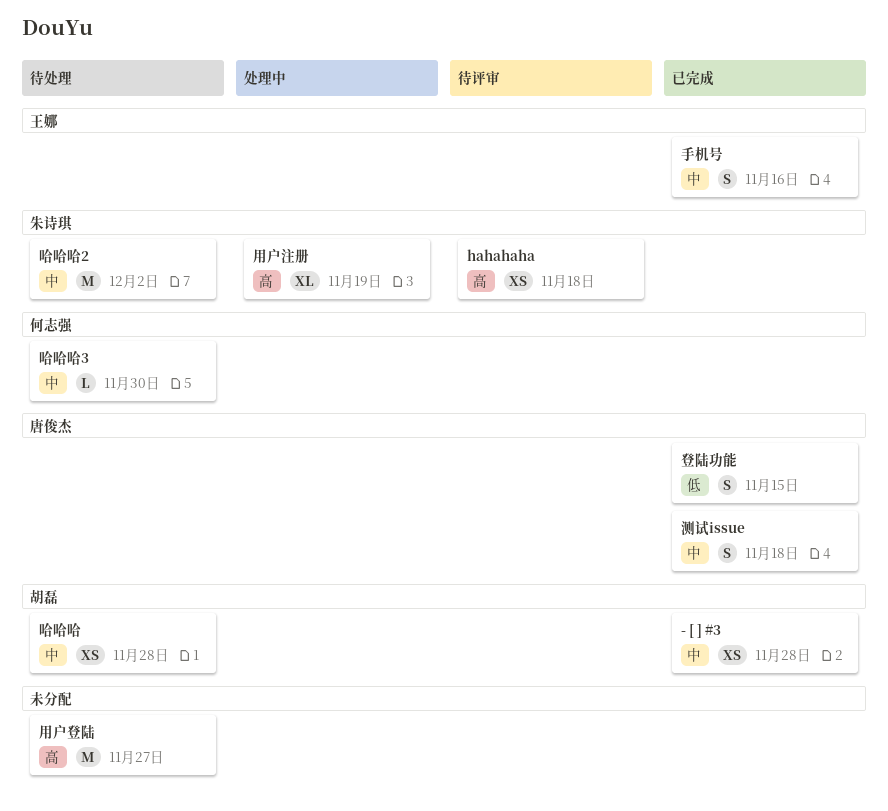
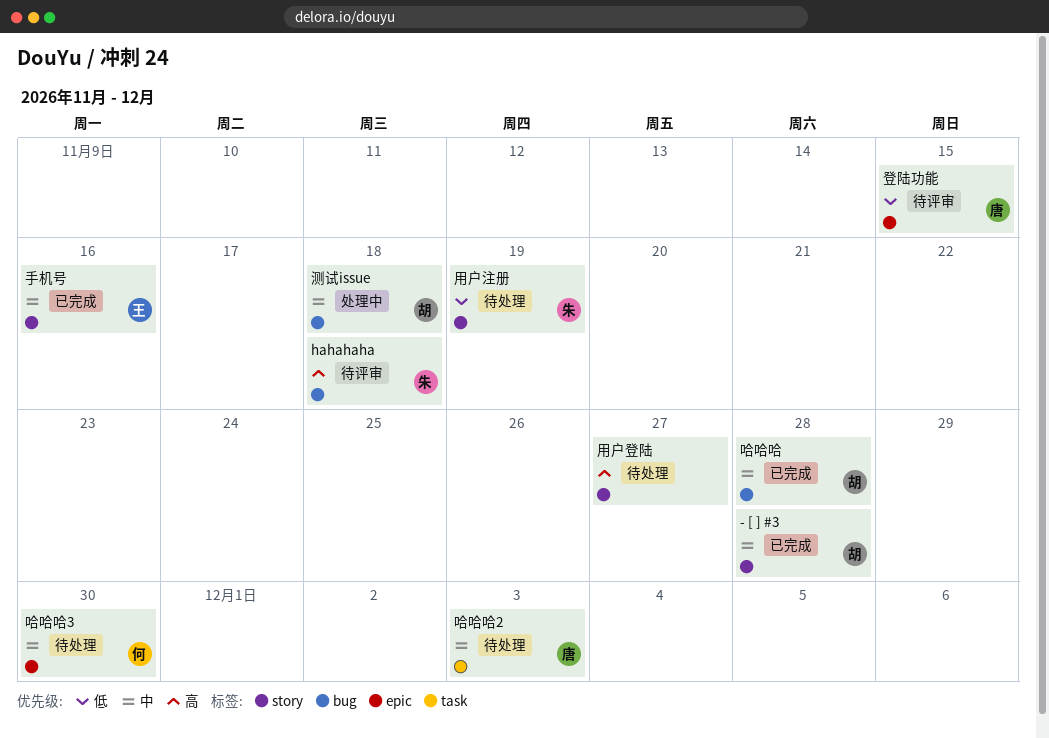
哈哈哈, status: 待处理 -> 已完成
哈哈哈2, owner: 朱诗琪 -> 唐俊杰
哈哈哈2, due: Dec 2 -> Dec 3
测试issue, status: 已完成 -> 处理中
测试issue, owner: 唐俊杰 -> 胡磊
用户注册, status: 处理中 -> 待处理
用户注册, priority: 高 -> 低
登陆功能, status: 已完成 -> 待评审

